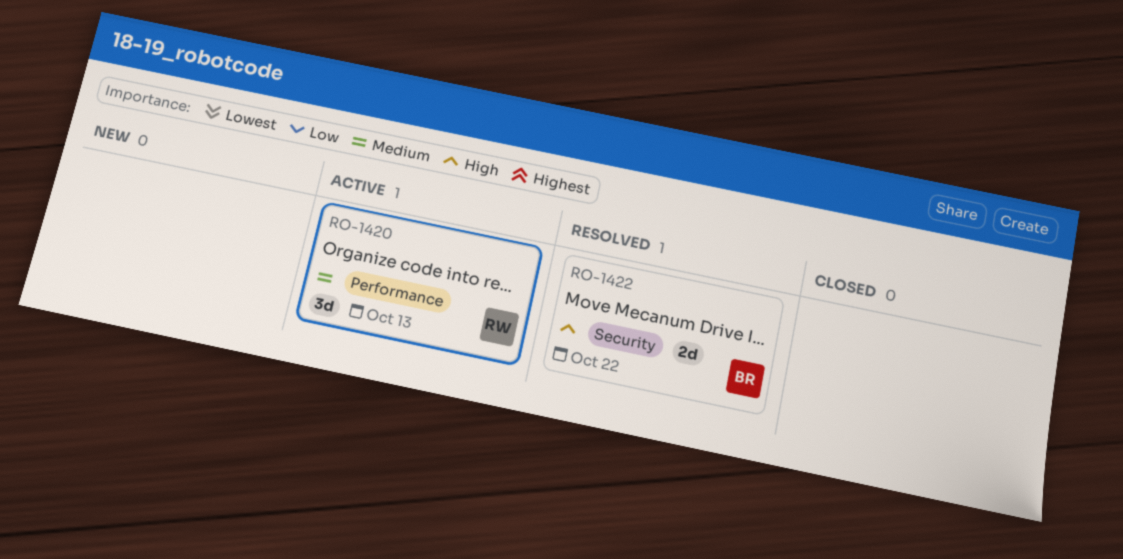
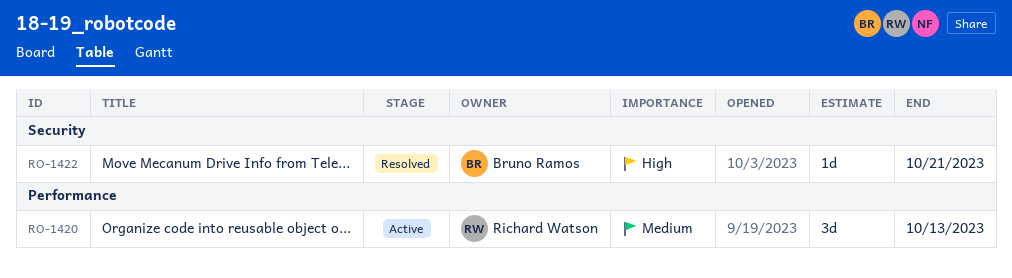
RO-1422, estimate: 2d -> 1d
RO-1422, due: Oct 22 -> Oct 21

